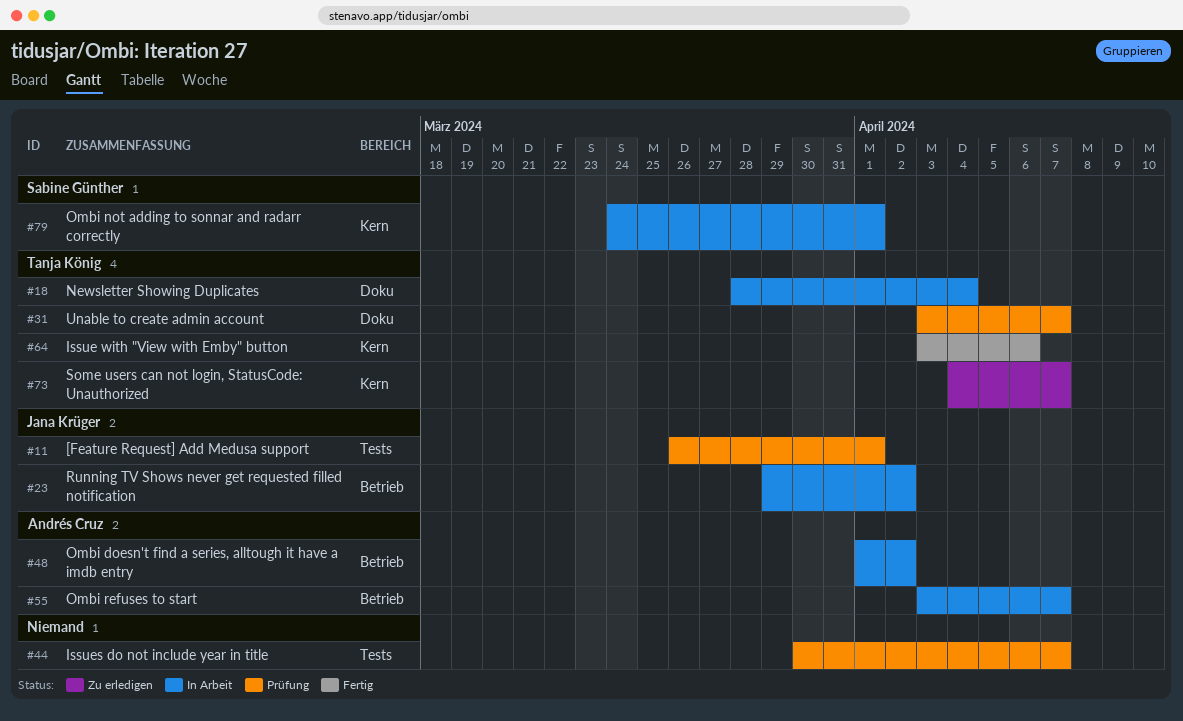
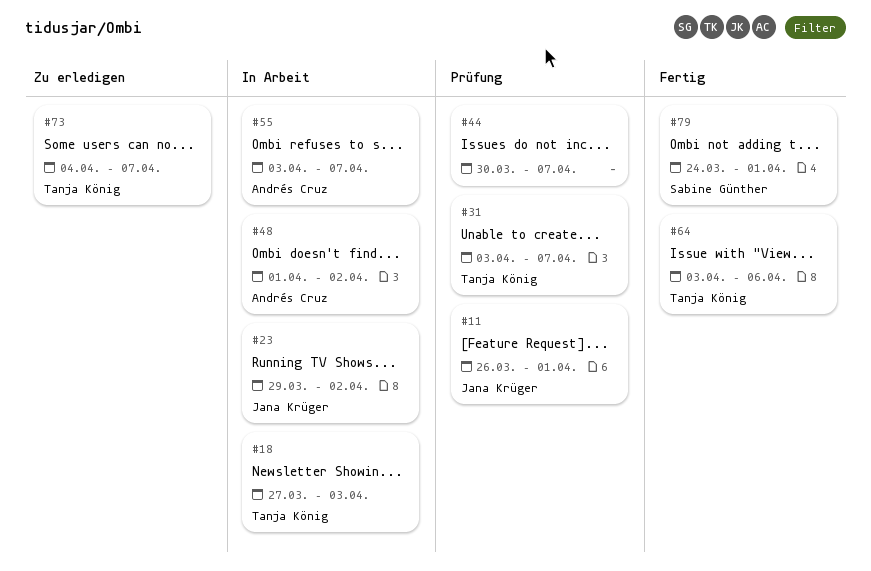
#18, start: Mar 28 -> Mar 27
#18, due: Apr 4 -> Apr 3
#79, status: In Arbeit -> Fertig

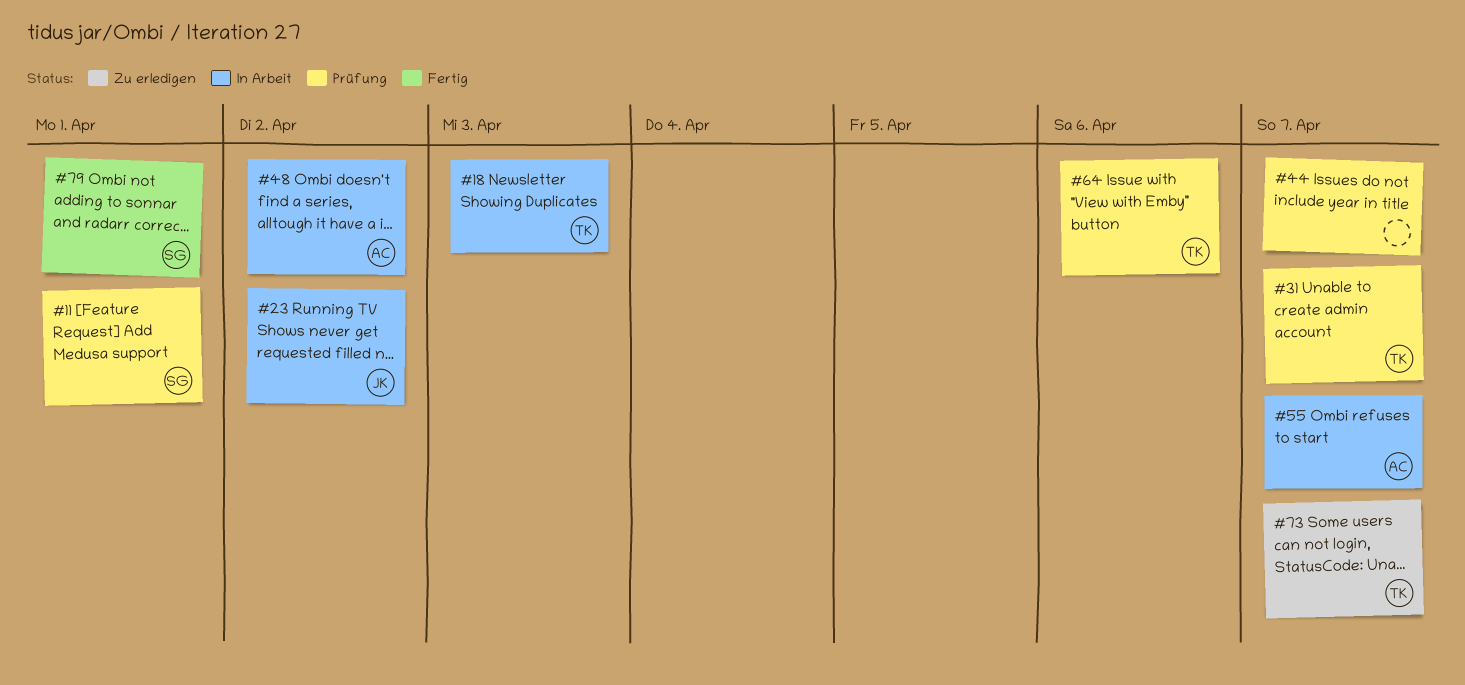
#11, owner: Jana Krüger -> Sabine Günther
#64, status: Fertig -> Prüfung

